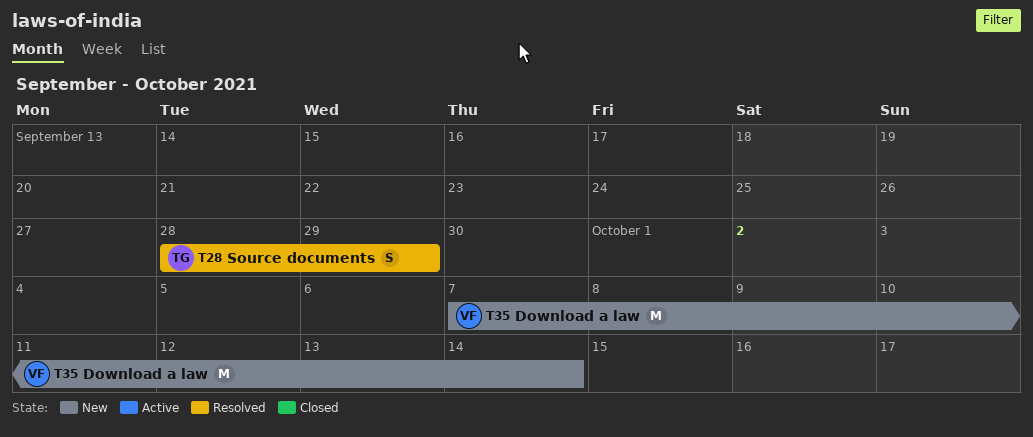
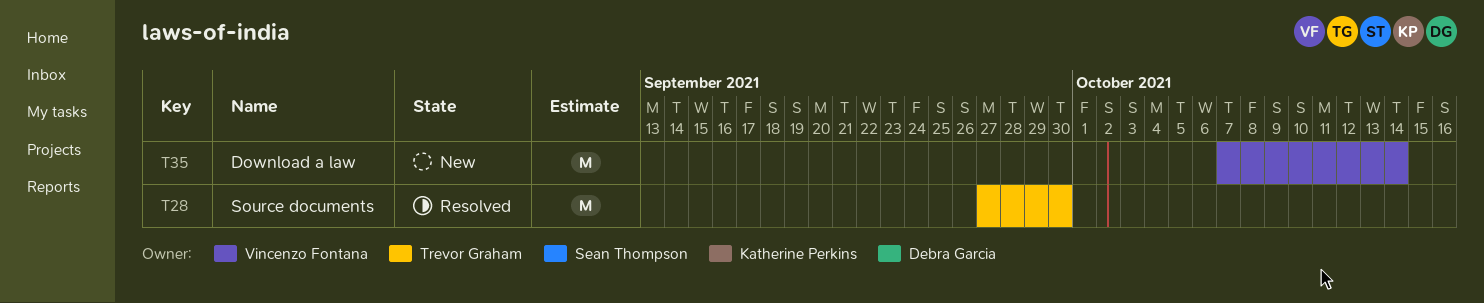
T28, estimate: S -> M
T28, start: Sep 28 -> Sep 27
T28, due: Sep 29 -> Sep 30

